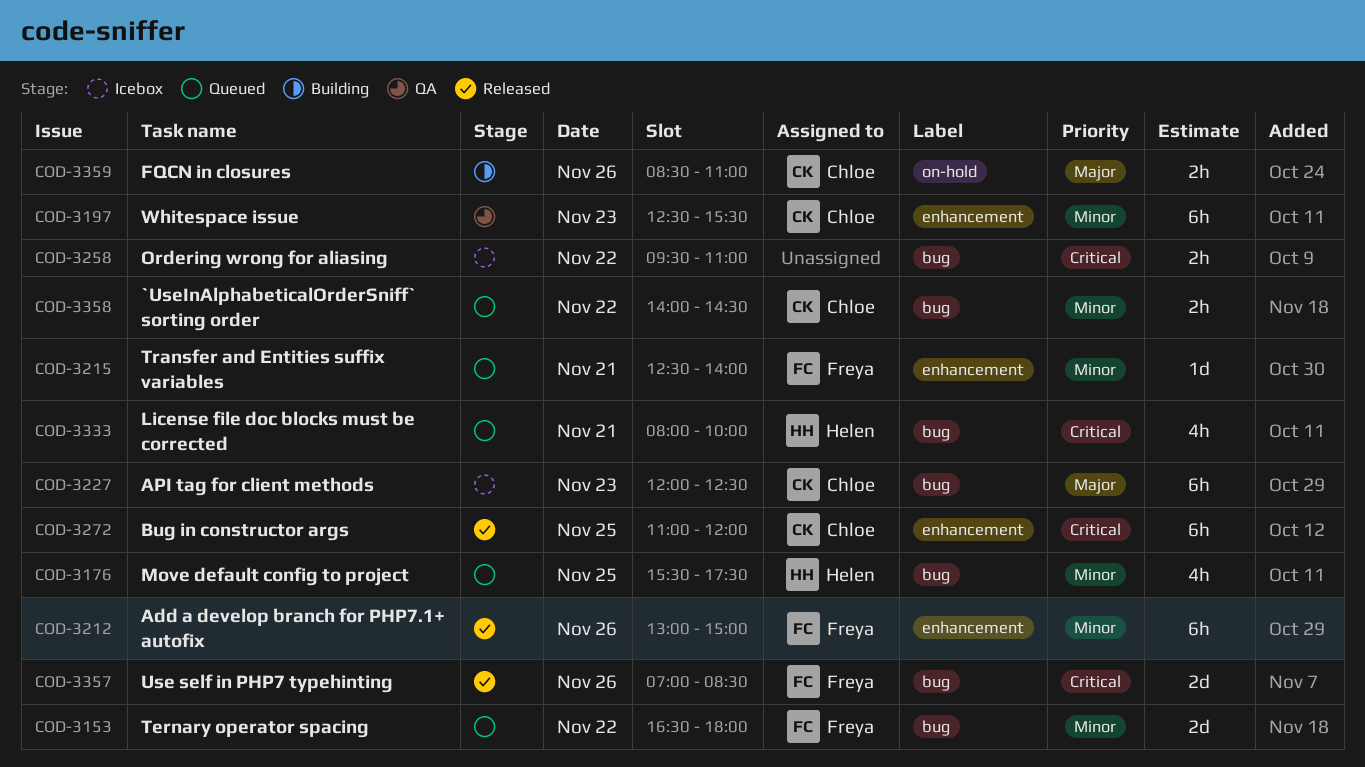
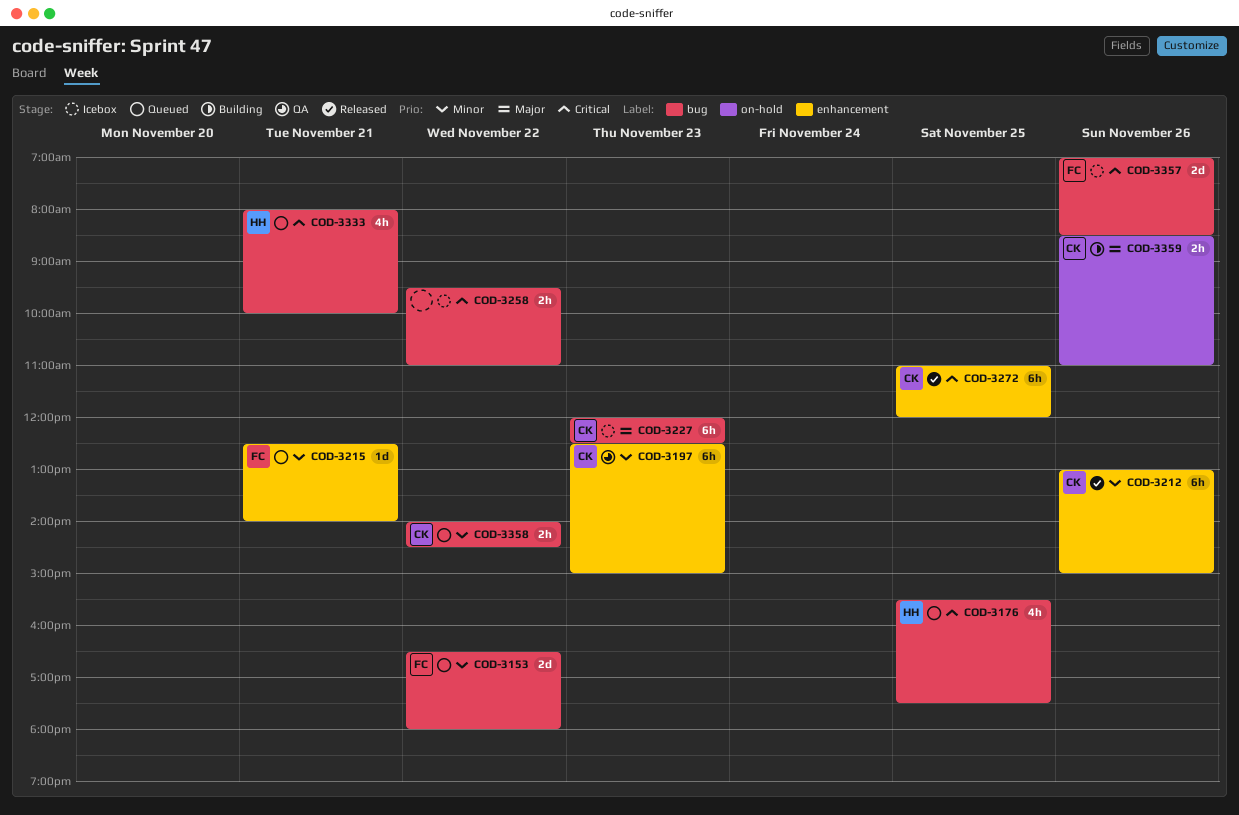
COD-3176, priority: Minor -> Critical
COD-3197, ends: 15:30 -> 15:00
COD-3212, owner: Freya -> Chloe
COD-3357, status: Released -> Icebox

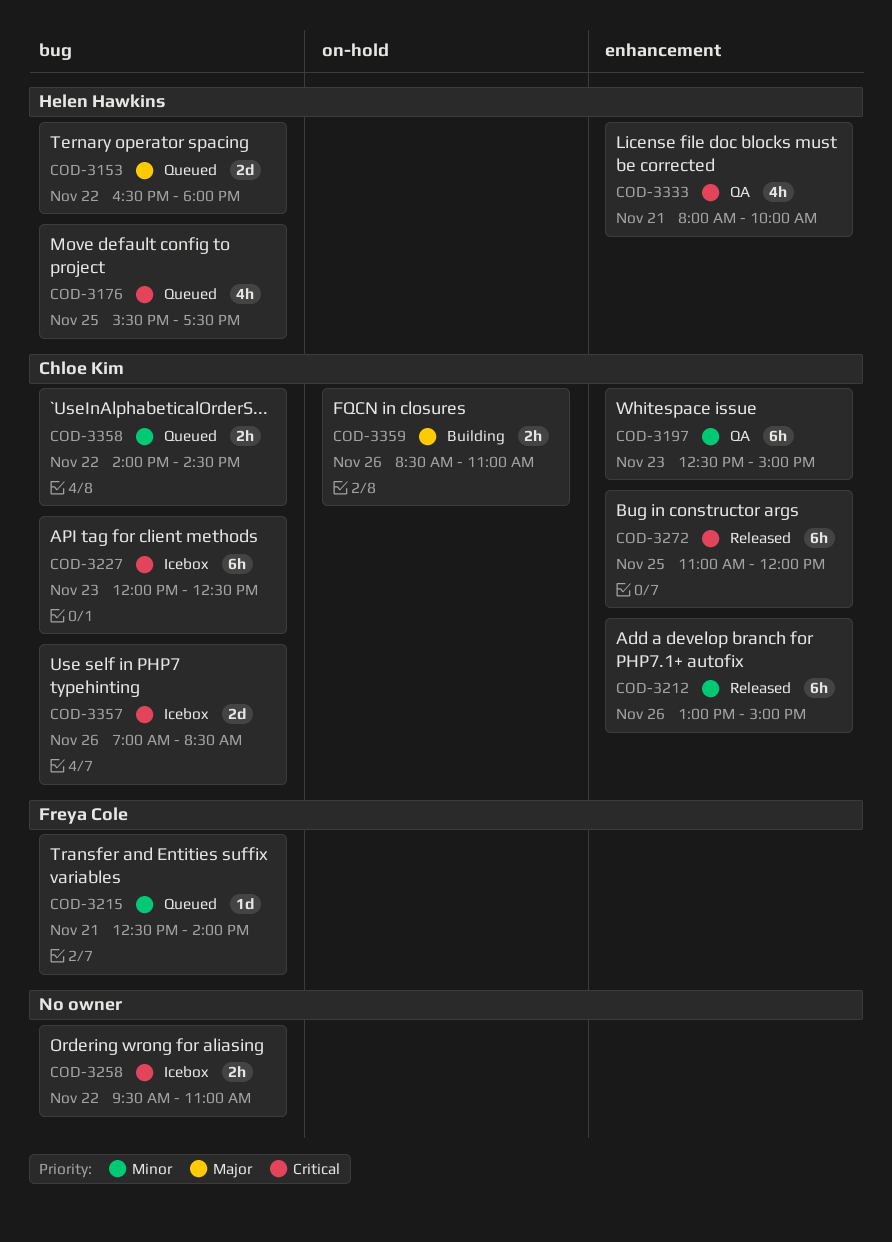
COD-3153, owner: Freya Cole -> Helen Hawkins
COD-3153, priority: Minor -> Major
COD-3215, label: enhancement -> bug
COD-3227, priority: Major -> Critical
COD-3333, status: Queued -> QA
COD-3333, label: bug -> enhancement
COD-3357, owner: Freya Cole -> Chloe Kim

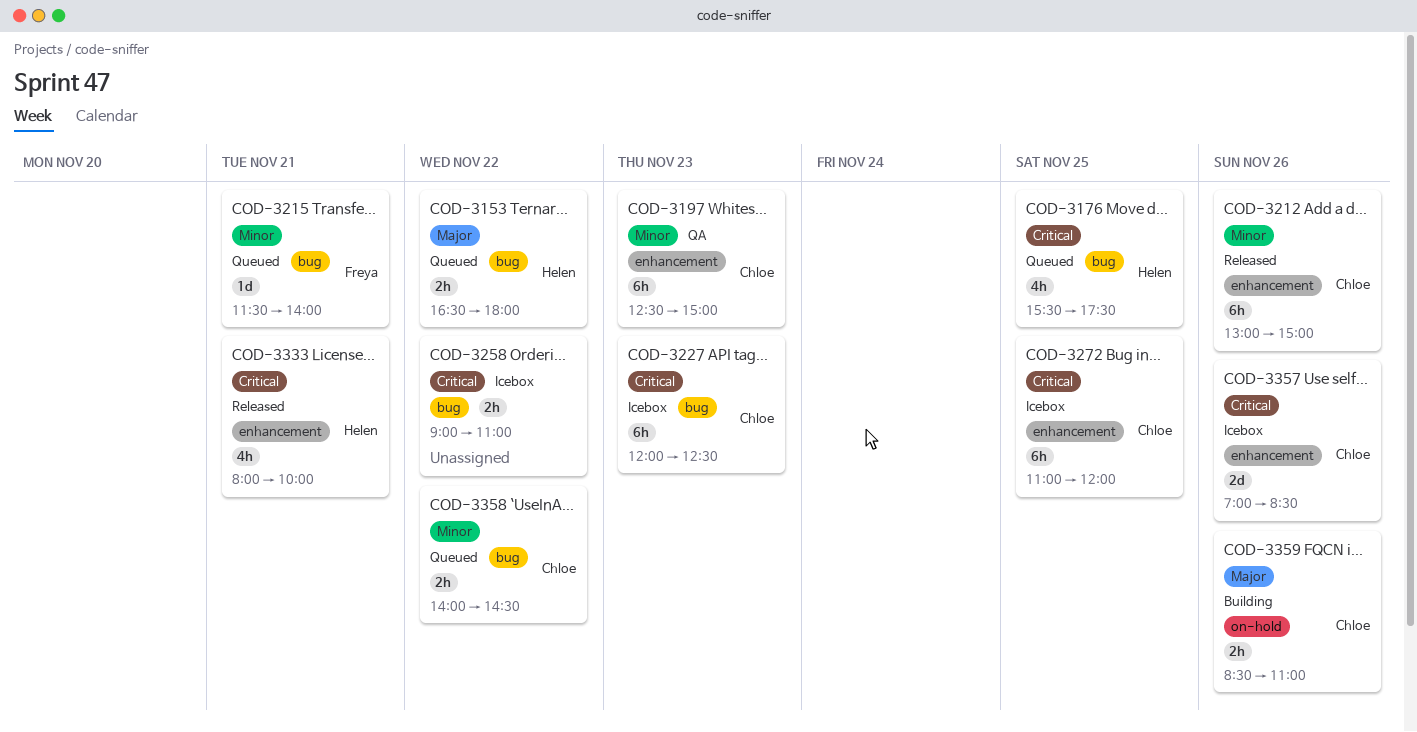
COD-3153, estimate: 2d -> 2h
COD-3215, begins: 12:30 -> 11:30
COD-3258, begins: 09:30 -> 09:00
COD-3272, status: Released -> Icebox
COD-3333, status: QA -> Released
COD-3357, label: bug -> enhancement

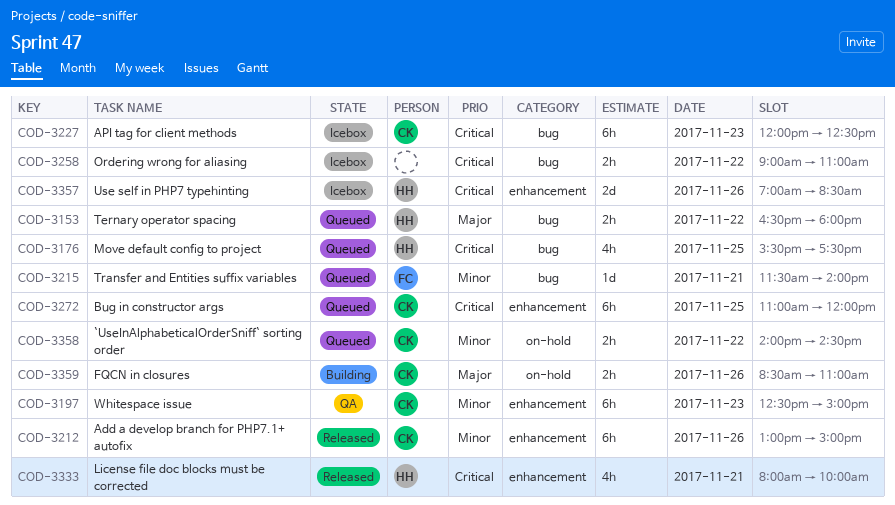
COD-3272, status: Icebox -> Queued
COD-3357, owner: Chloe -> Helen
COD-3358, label: bug -> on-hold

